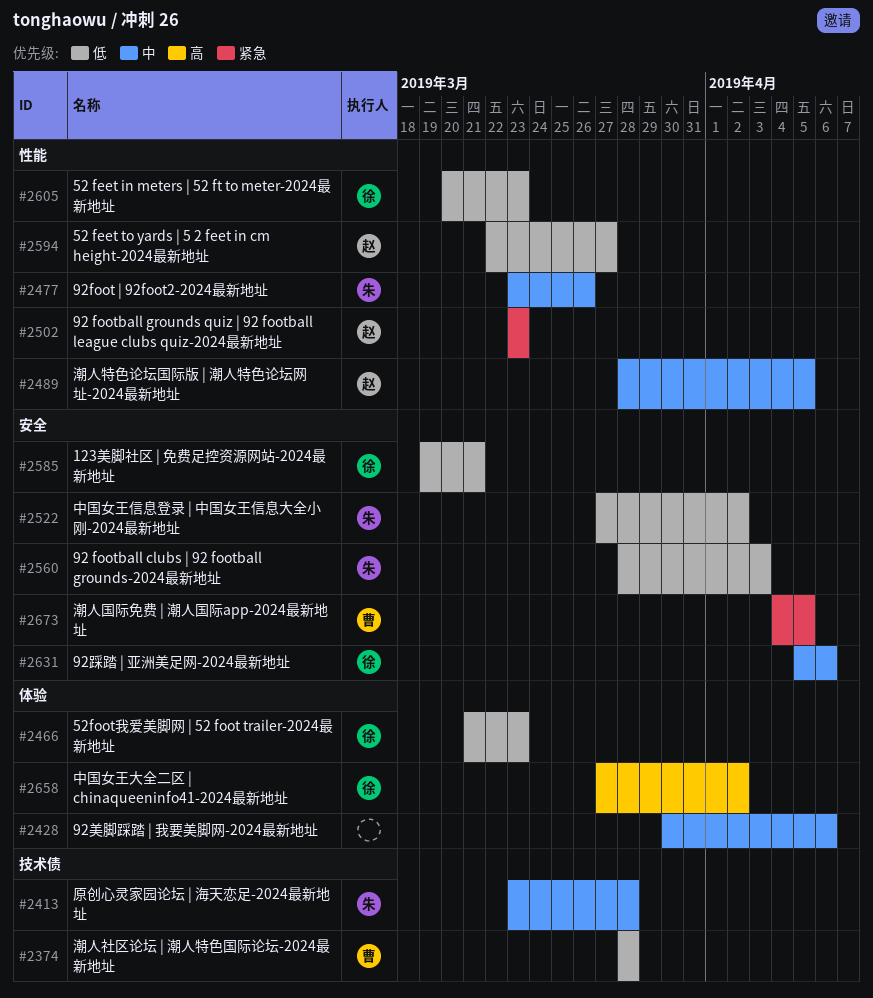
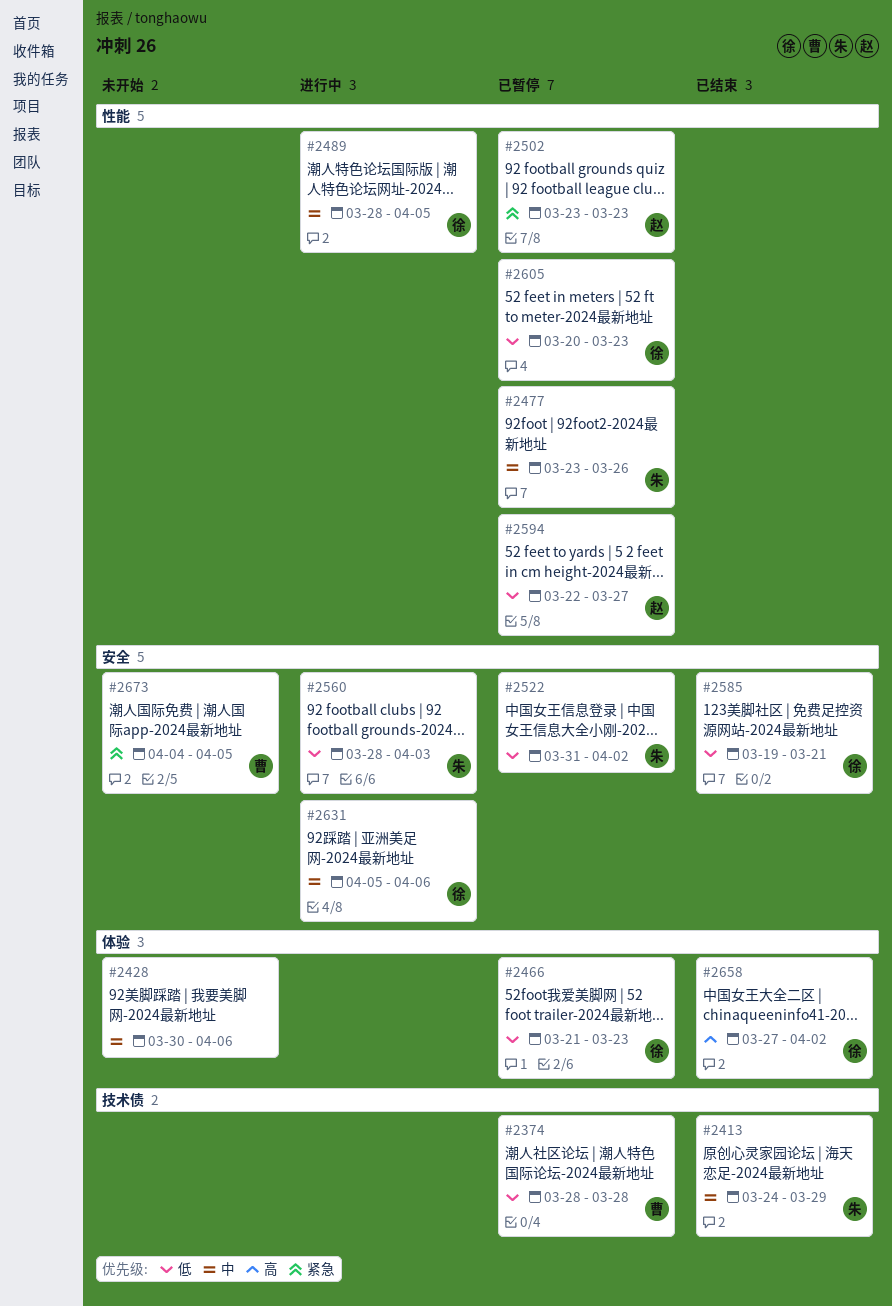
#2413, start: Mar 23 -> Mar 24
#2413, due: Mar 28 -> Mar 29
#2489, owner: 赵 -> 徐
#2522, start: Mar 27 -> Mar 31

